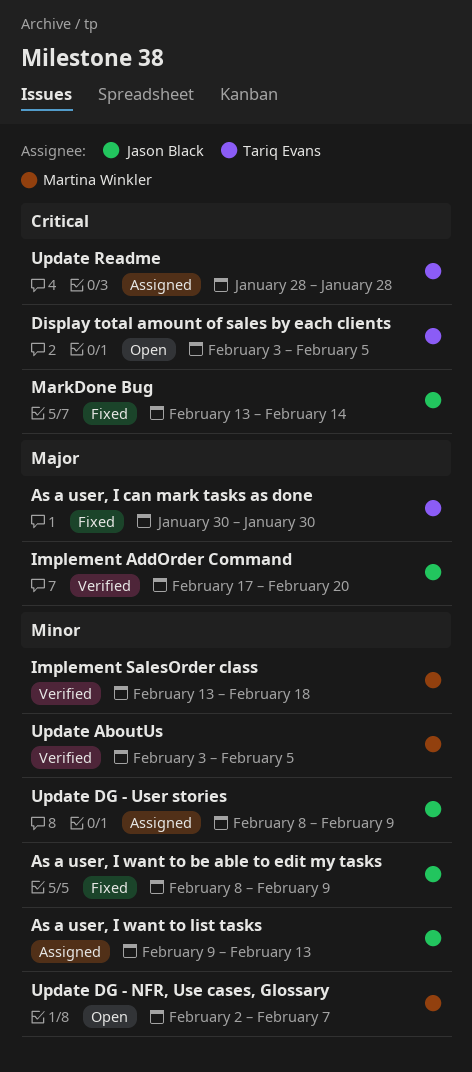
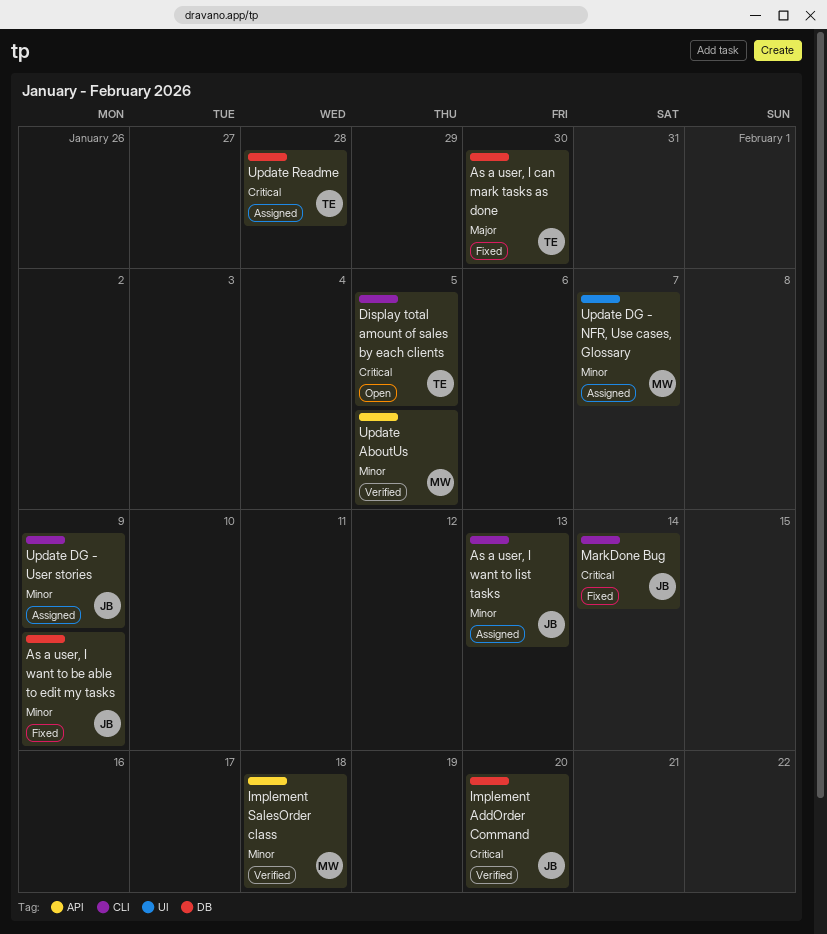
Implement AddOrder Command, priority: Major -> Critical
Update DG - NFR, Use cases, Glossary, status: Open -> Assigned

